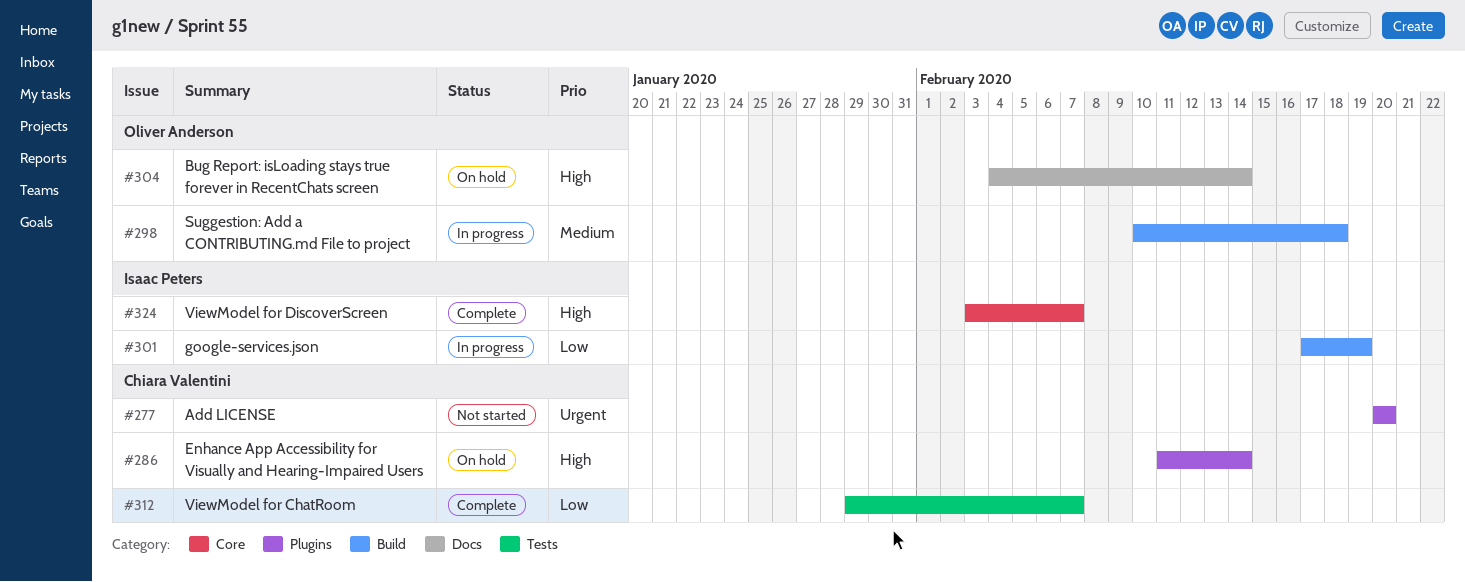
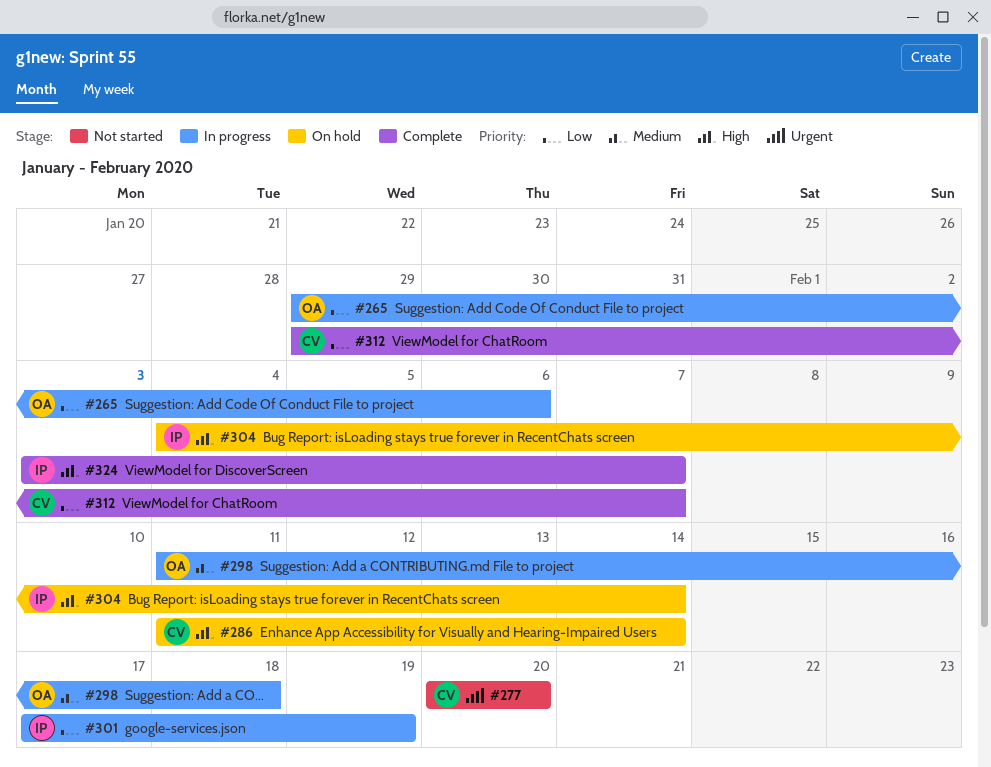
#265: none -> present
#298, start: Feb 10 -> Feb 11
#304, owner: Oliver Anderson -> Isaac Peters

